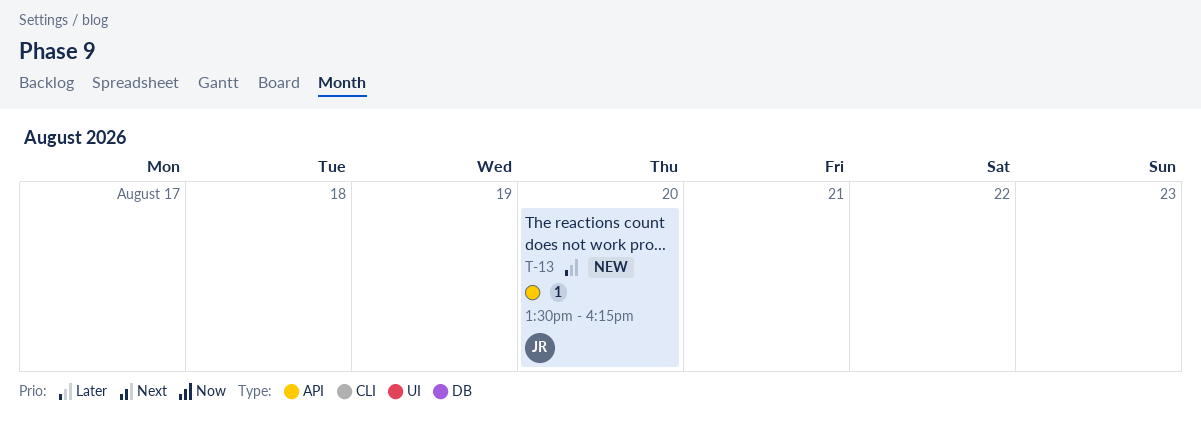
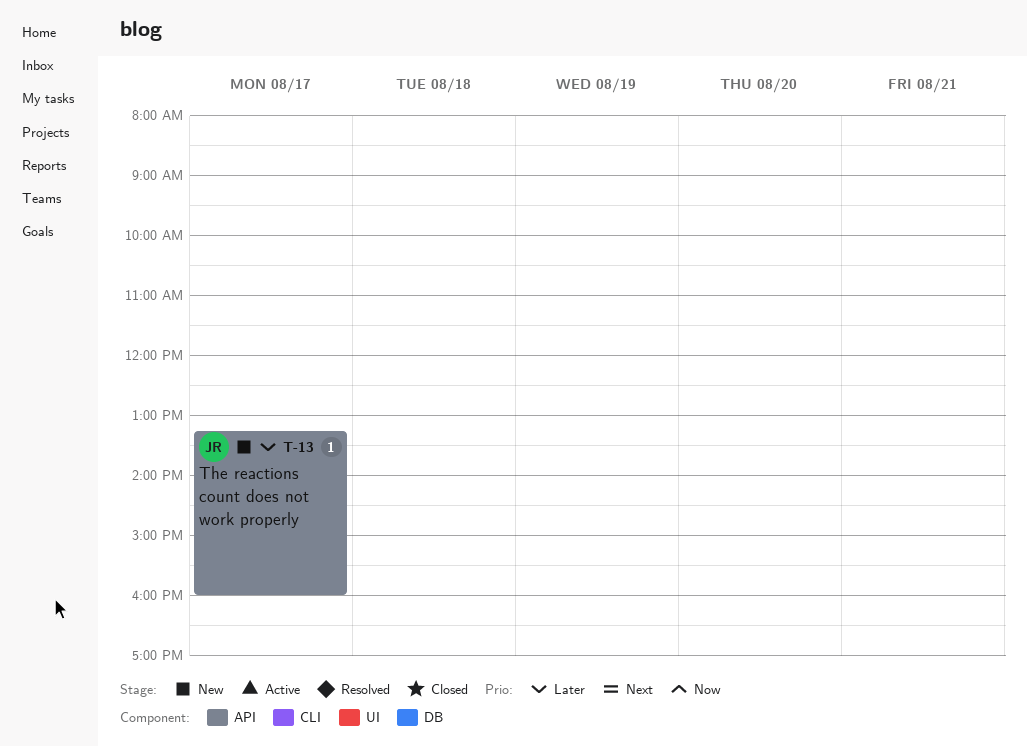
T-13, day: Aug 20 -> Aug 17
T-13, begins: 13:30 -> 13:15
T-13, ends: 16:15 -> 16:00

